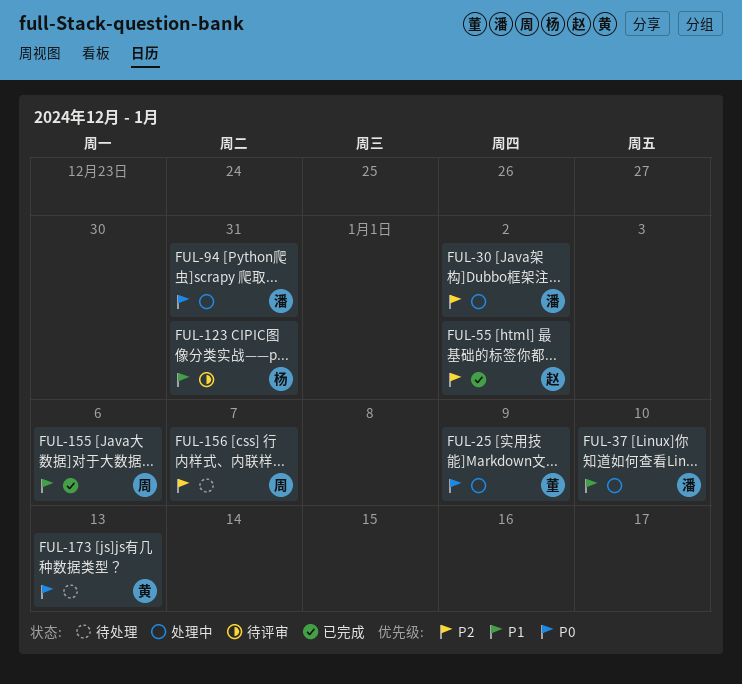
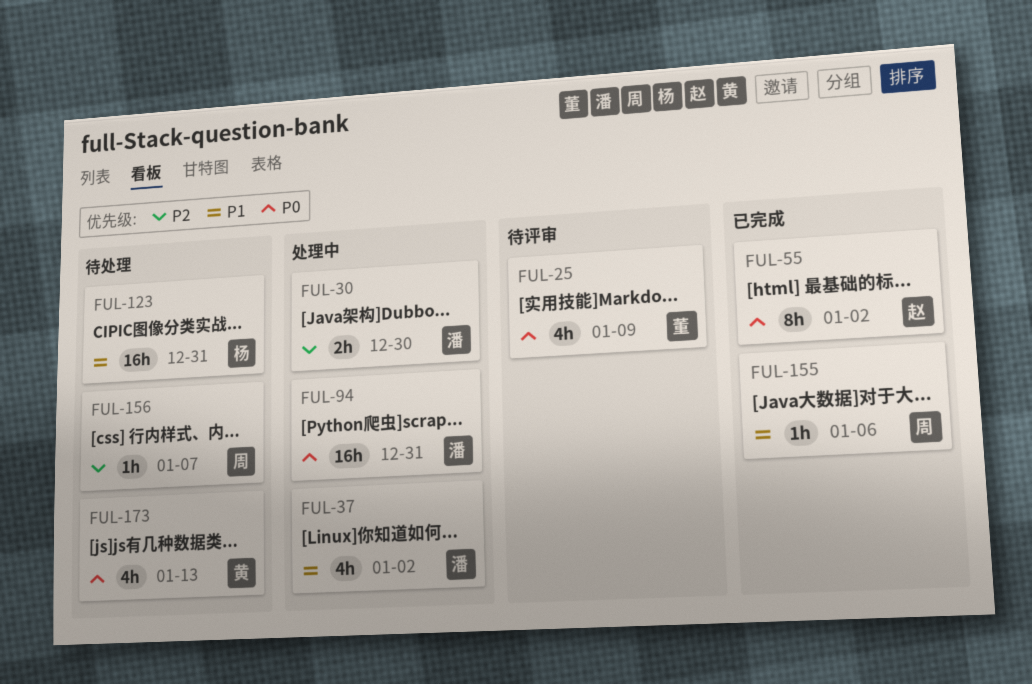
FUL-25, status: 处理中 -> 待评审
FUL-30, due: Jan 2 -> Dec 30
FUL-37, due: Jan 10 -> Jan 2
FUL-55, priority: P2 -> P0
FUL-123, status: 待评审 -> 待处理

